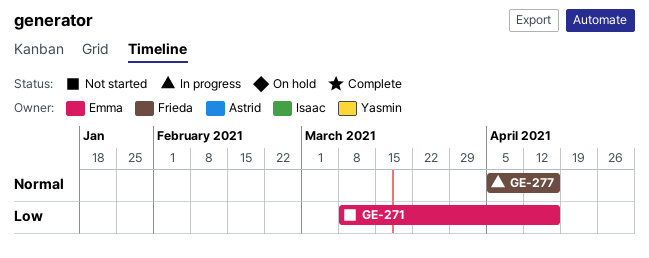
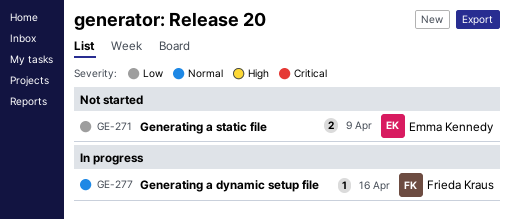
GE-271, due: Apr 16 -> Apr 9

